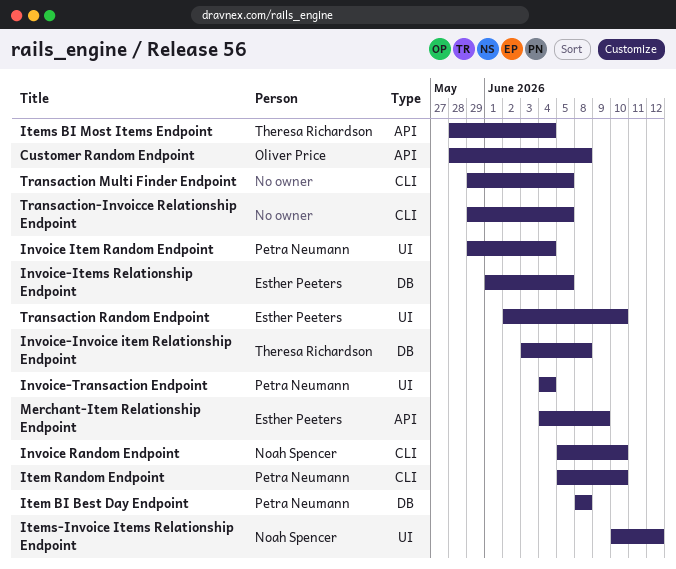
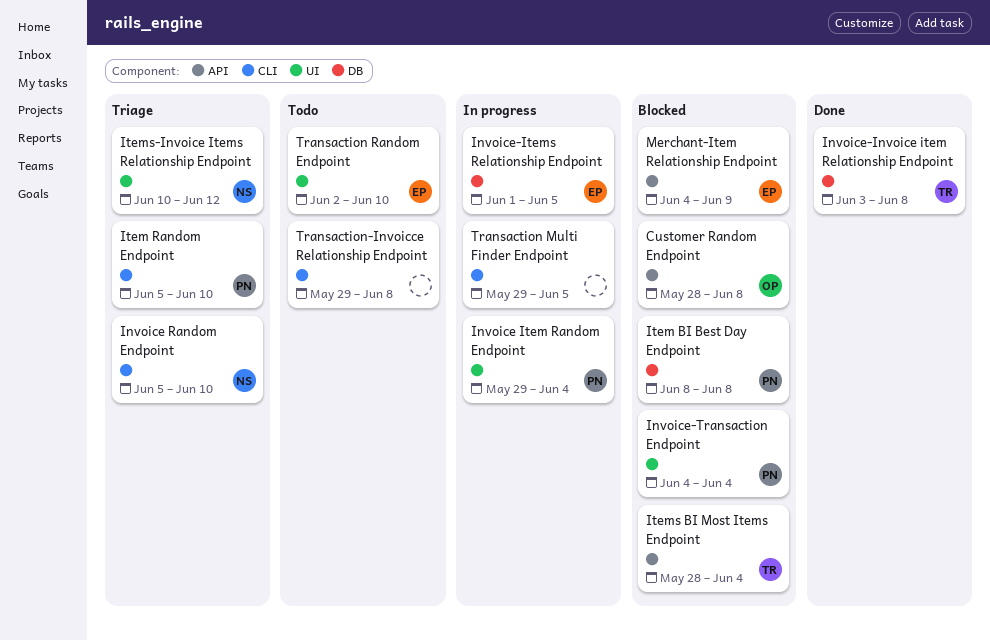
Transaction-Invoicce Relationship Endpoint, due: Jun 5 -> Jun 8

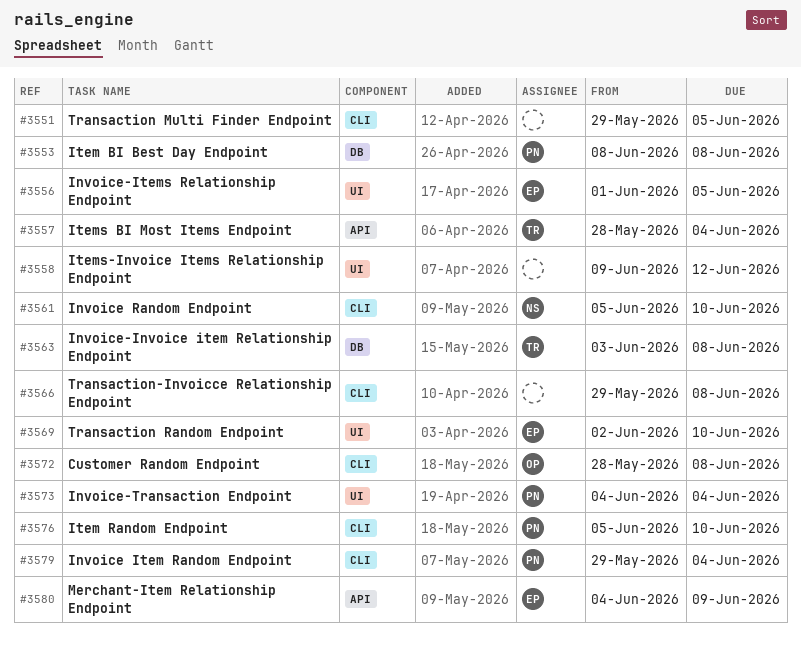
Customer Random Endpoint, label: API -> CLI
Invoice Item Random Endpoint, label: UI -> CLI
Invoice-Items Relationship Endpoint, label: DB -> UI
Items-Invoice Items Relationship Endpoint, owner: NS -> none
Items-Invoice Items Relationship Endpoint, start: Jun 10 -> Jun 9

